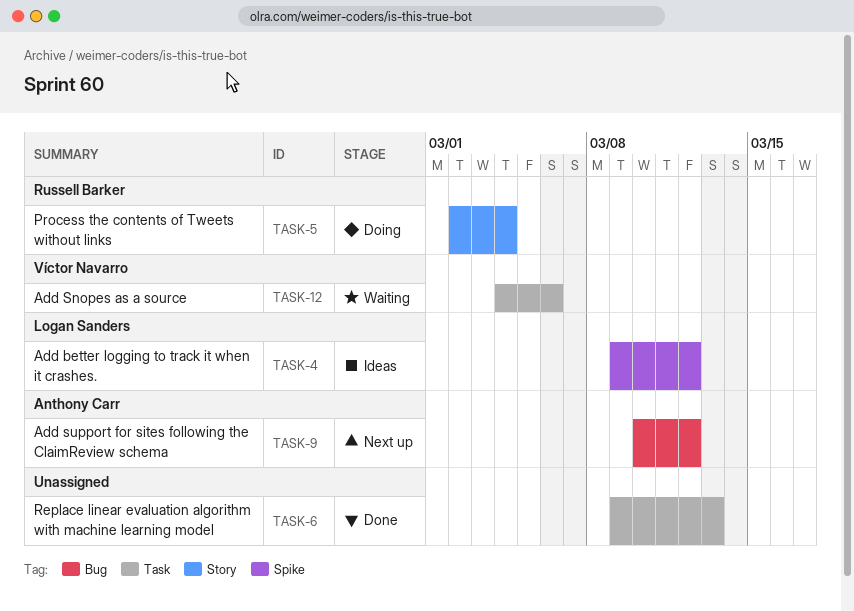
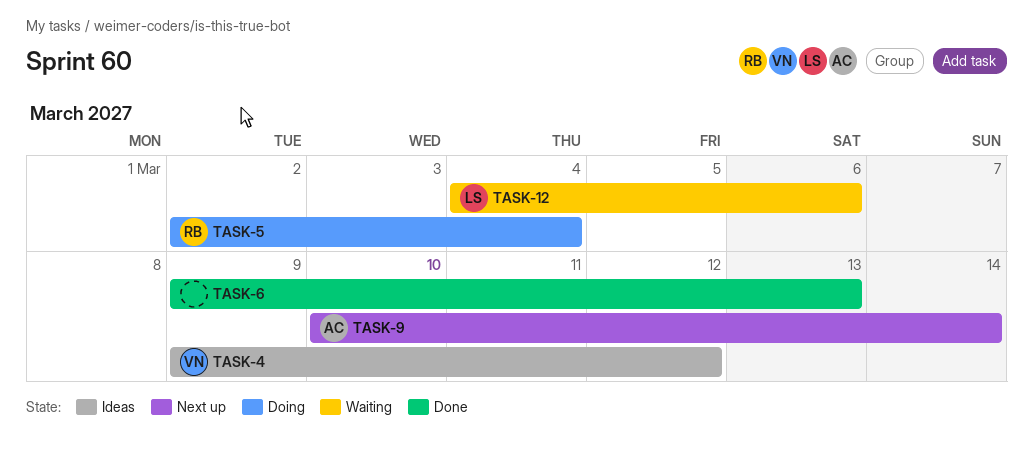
TASK-4, owner: Logan Sanders -> Víctor Navarro
TASK-9, due: Mar 12 -> Mar 14
TASK-12, owner: Víctor Navarro -> Logan Sanders

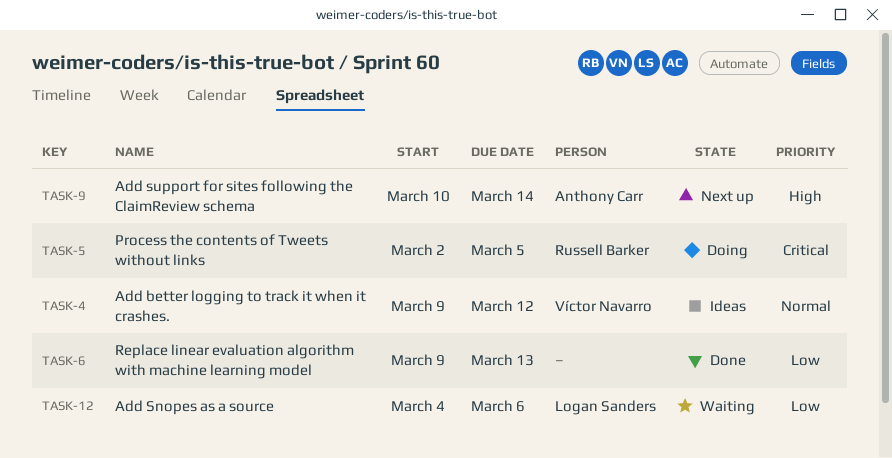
TASK-5, due: Mar 4 -> Mar 5

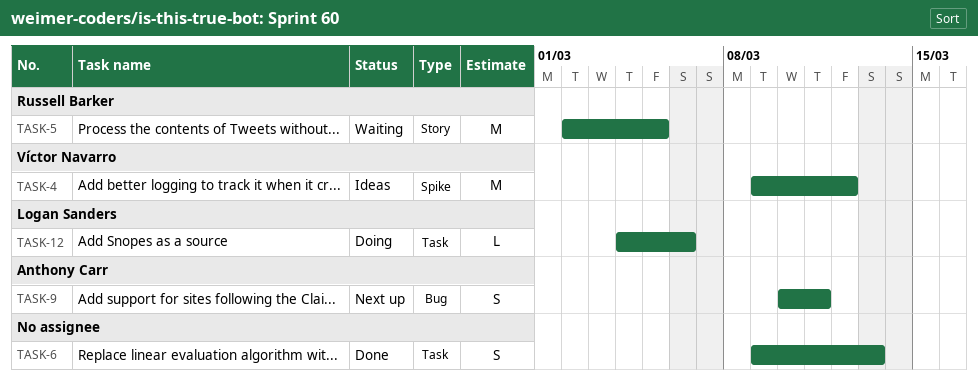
TASK-5, status: Doing -> Waiting
TASK-9, due: Mar 14 -> Mar 11
TASK-12, status: Waiting -> Doing

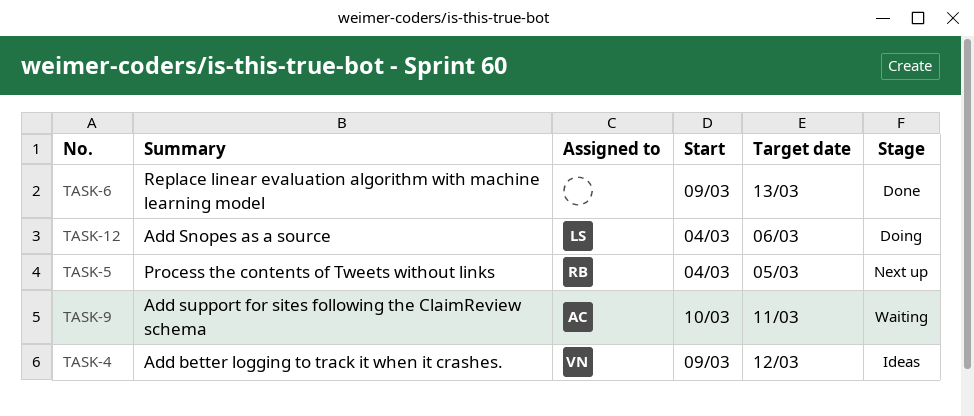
TASK-5, status: Waiting -> Next up
TASK-5, start: Mar 2 -> Mar 4
TASK-9, status: Next up -> Waiting

